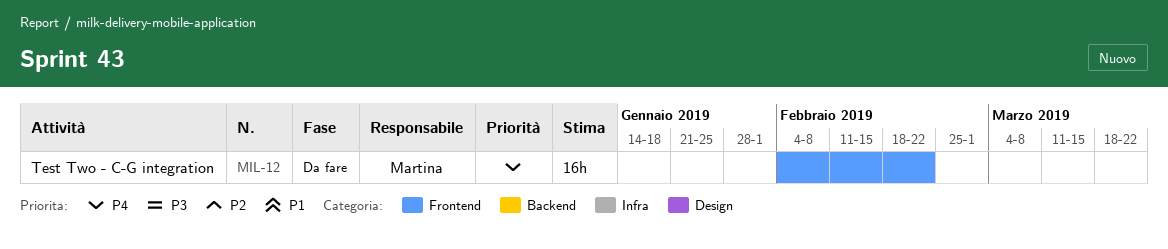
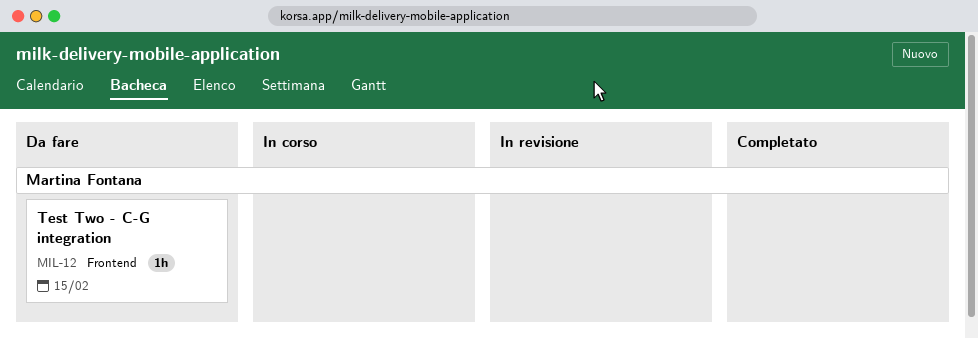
MIL-12, estimate: 16h -> 1h
MIL-12, due: Feb 22 -> Feb 15

